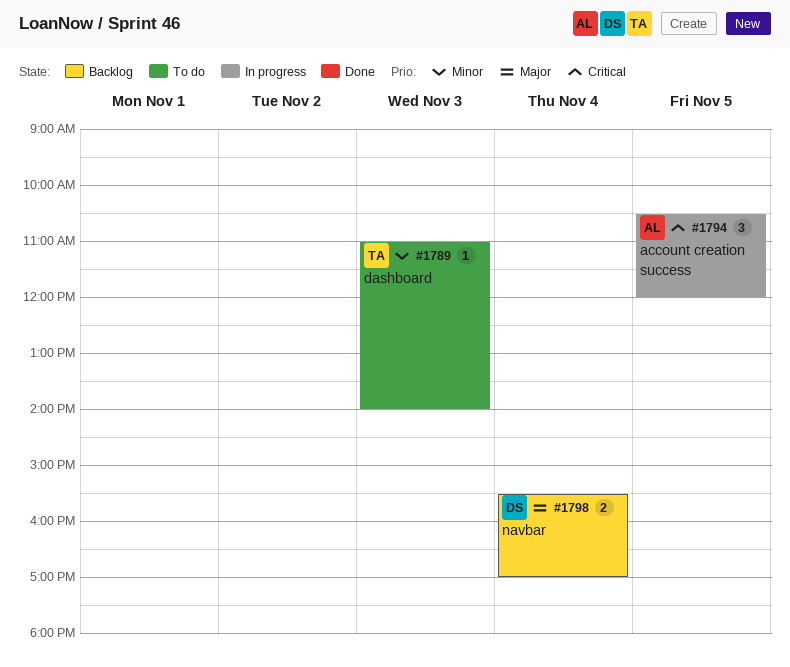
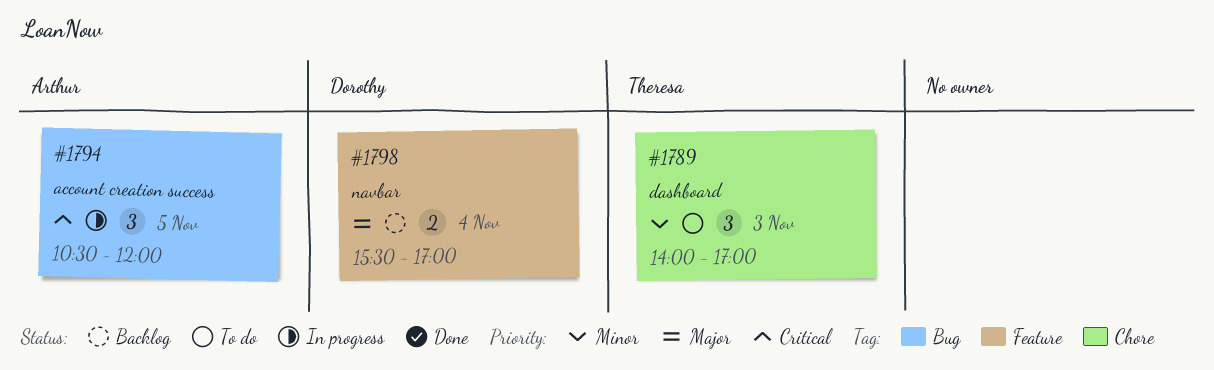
#1789, estimate: 1 -> 3
#1789, begins: 11:00 -> 14:00
#1789, ends: 14:00 -> 17:00

